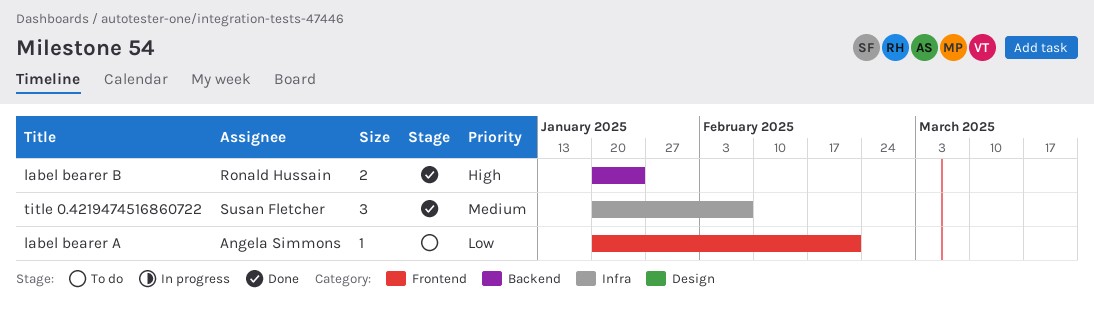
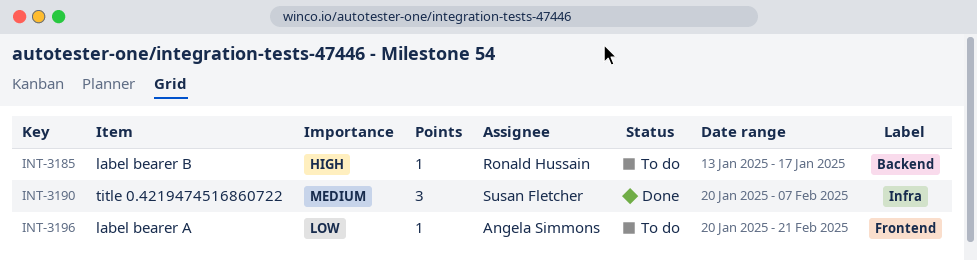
label bearer B, status: Done -> To do
label bearer B, estimate: 2 -> 1
label bearer B, start: Jan 20 -> Jan 13
label bearer B, due: Jan 24 -> Jan 17

